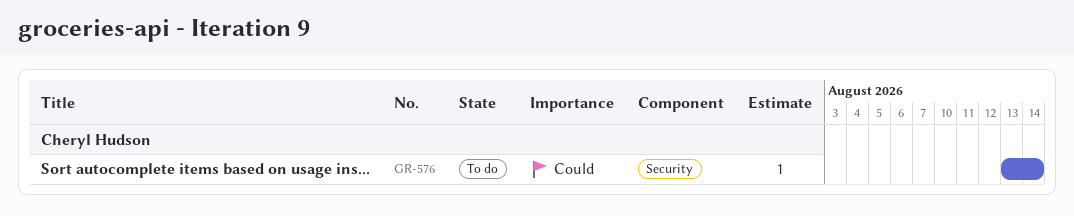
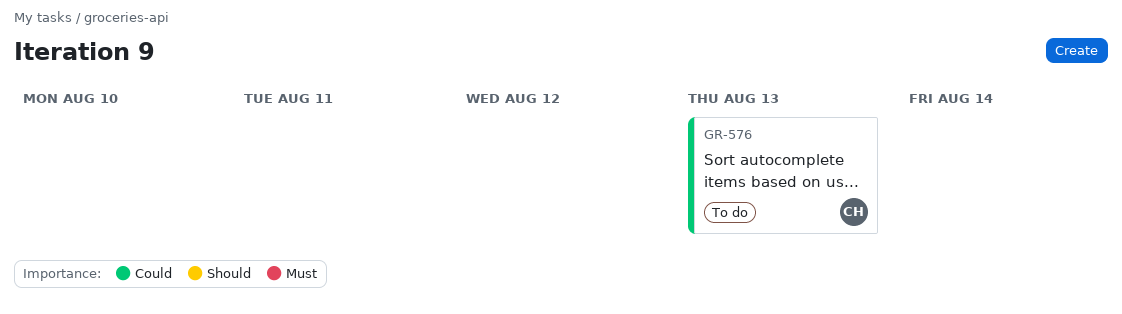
GR-576, due: Aug 14 -> Aug 13

